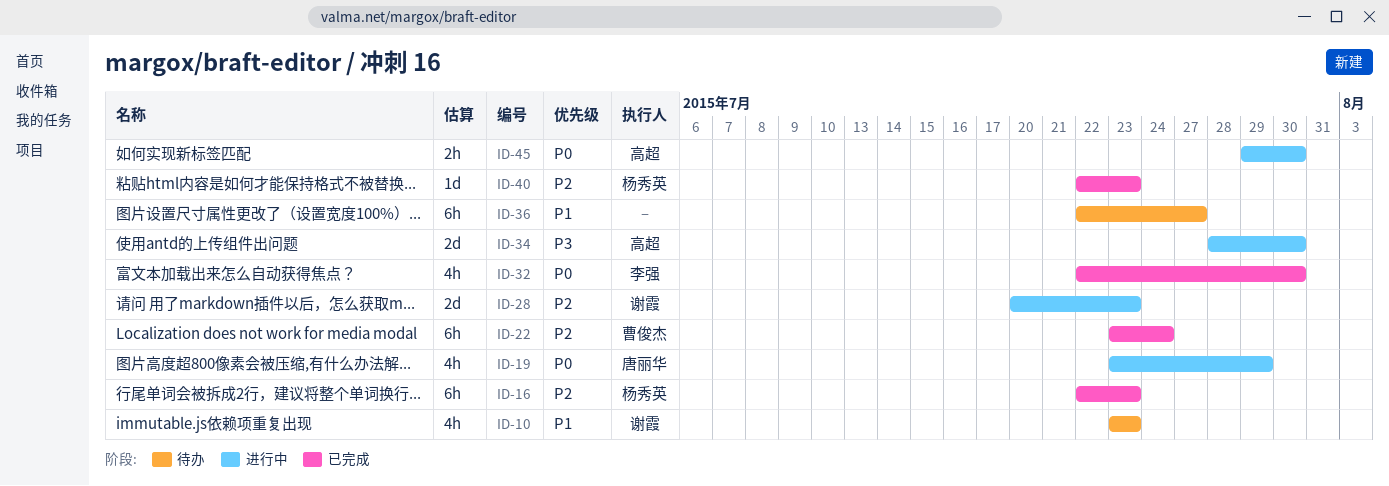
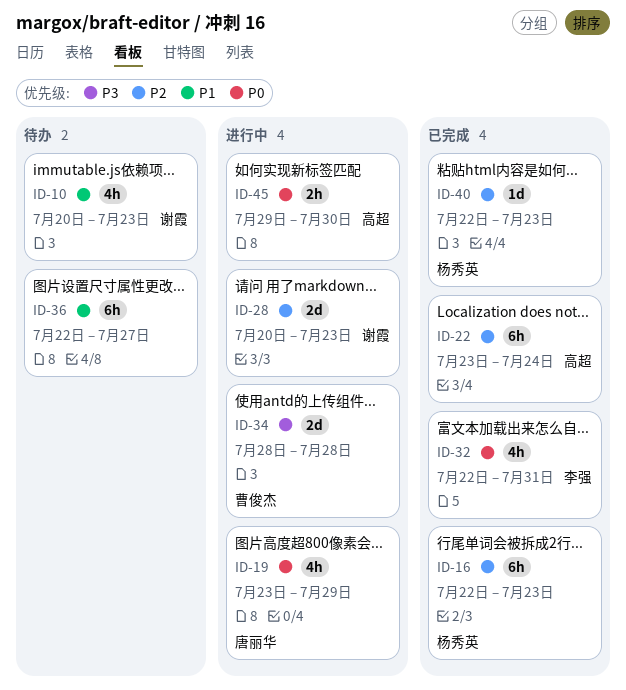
ID-10, start: Jul 23 -> Jul 20
ID-22, owner: 曹俊杰 -> 高超
ID-32, due: Jul 30 -> Jul 31
ID-34, owner: 高超 -> 曹俊杰
ID-34, due: Jul 30 -> Jul 28

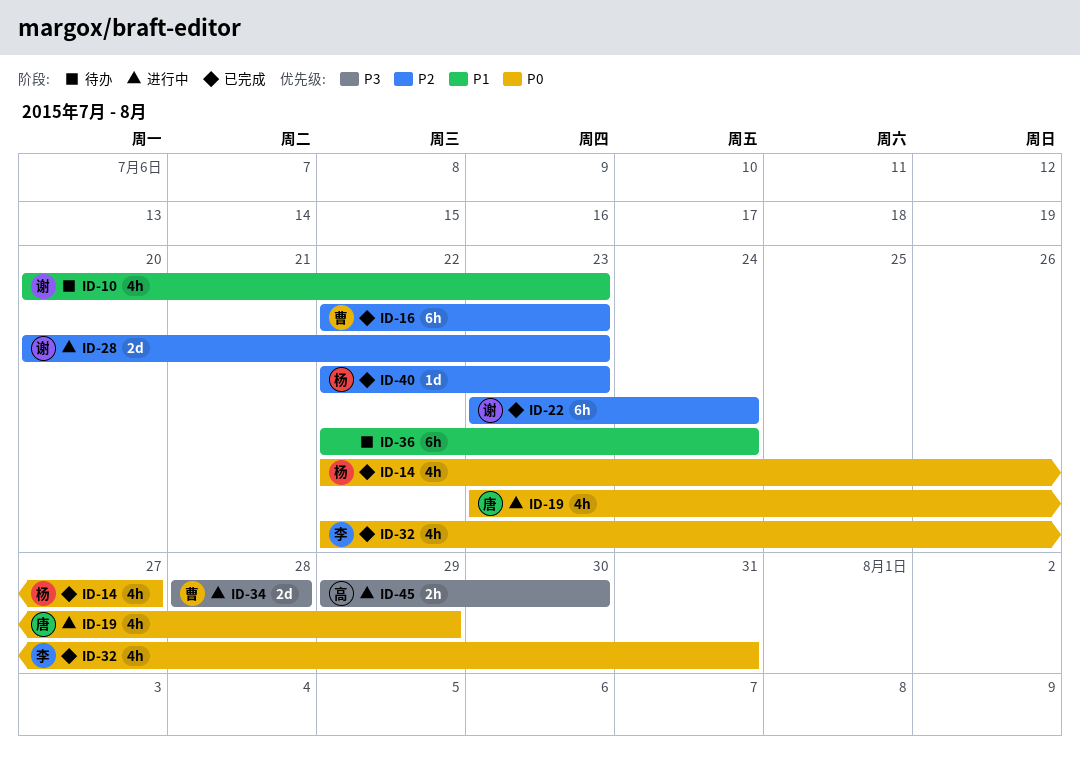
ID-14: none -> present
ID-16, owner: 杨秀英 -> 曹俊杰
ID-22, owner: 高超 -> 谢霞
ID-36, due: Jul 27 -> Jul 24
ID-45, priority: P0 -> P3

